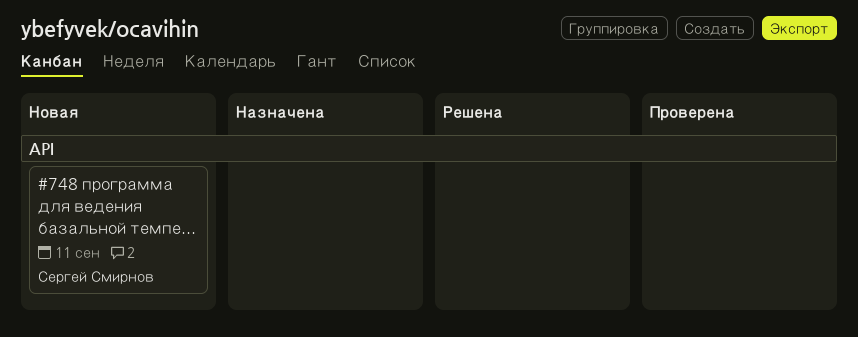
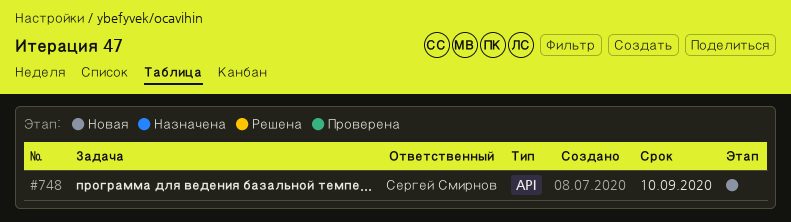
#748, due: Sep 11 -> Sep 10

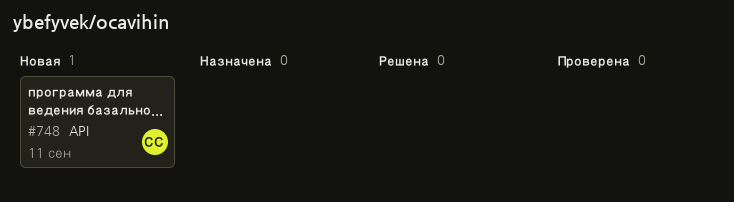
#748, due: Sep 10 -> Sep 11

